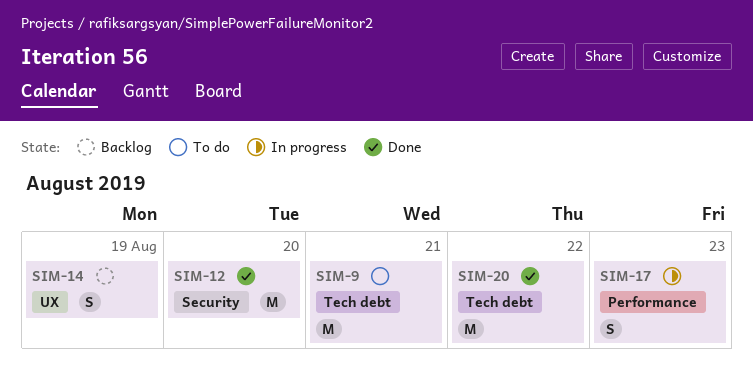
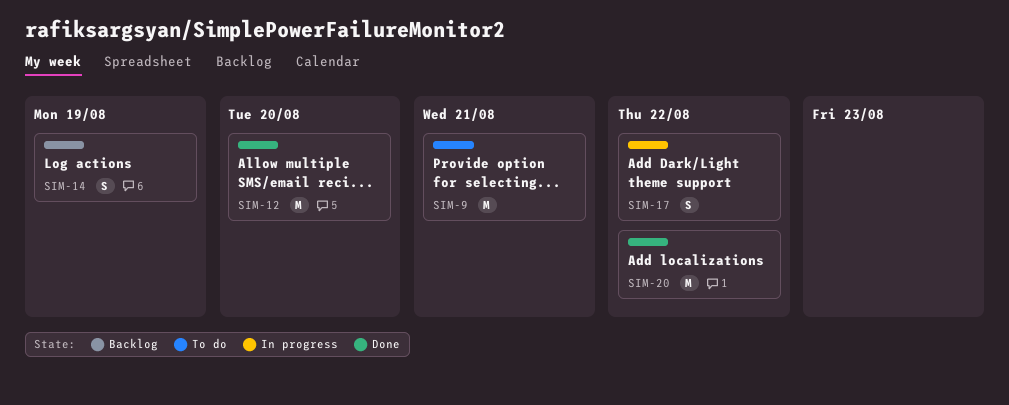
SIM-17, due: Aug 23 -> Aug 22

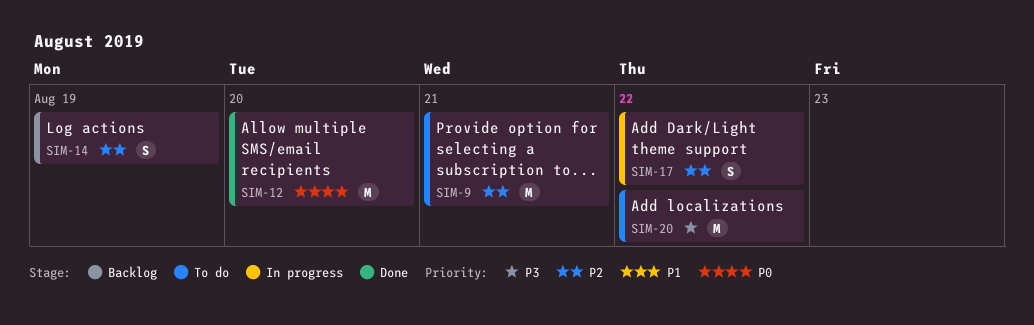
SIM-20, status: Done -> To do

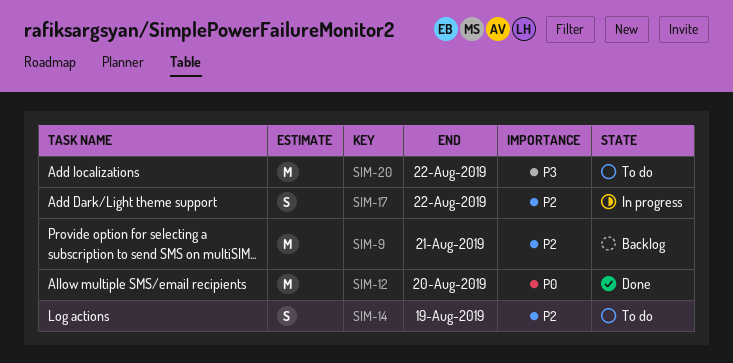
SIM-9, status: To do -> Backlog
SIM-14, status: Backlog -> To do

